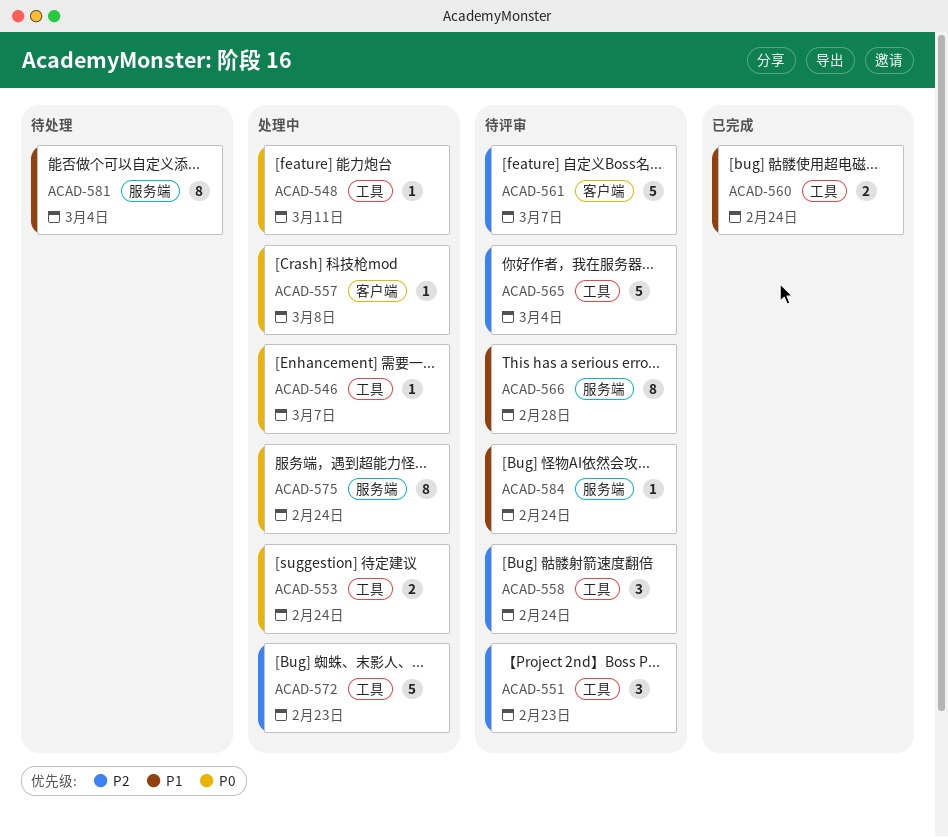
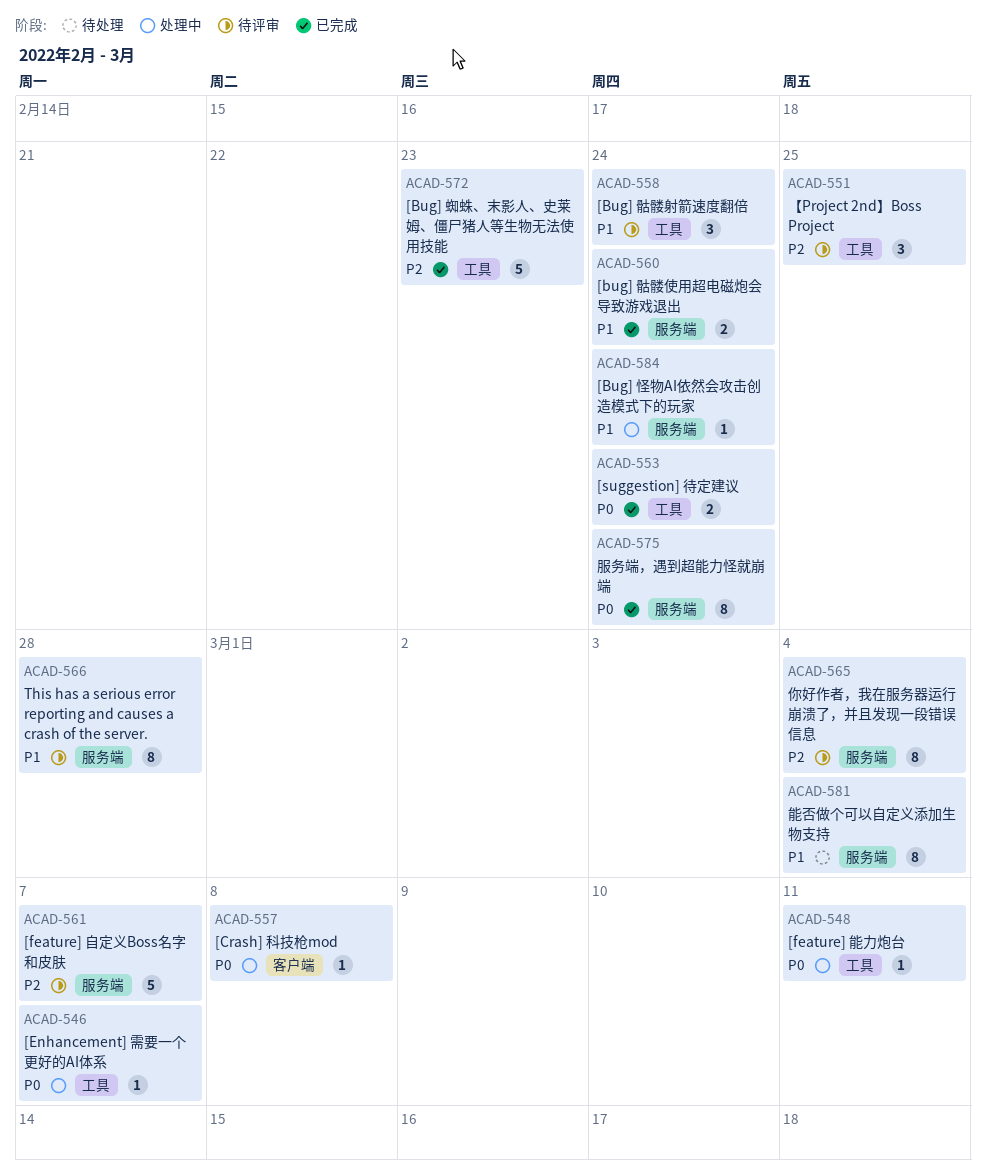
ACAD-551, due: Feb 23 -> Feb 25
ACAD-553, status: 处理中 -> 已完成
ACAD-558, priority: P2 -> P1
ACAD-560, label: 工具 -> 服务端
ACAD-561, label: 客户端 -> 服务端
ACAD-565, label: 工具 -> 服务端
ACAD-565, estimate: 5 -> 8
ACAD-572, status: 处理中 -> 已完成
ACAD-575, status: 处理中 -> 已完成
ACAD-584, status: 待评审 -> 处理中

